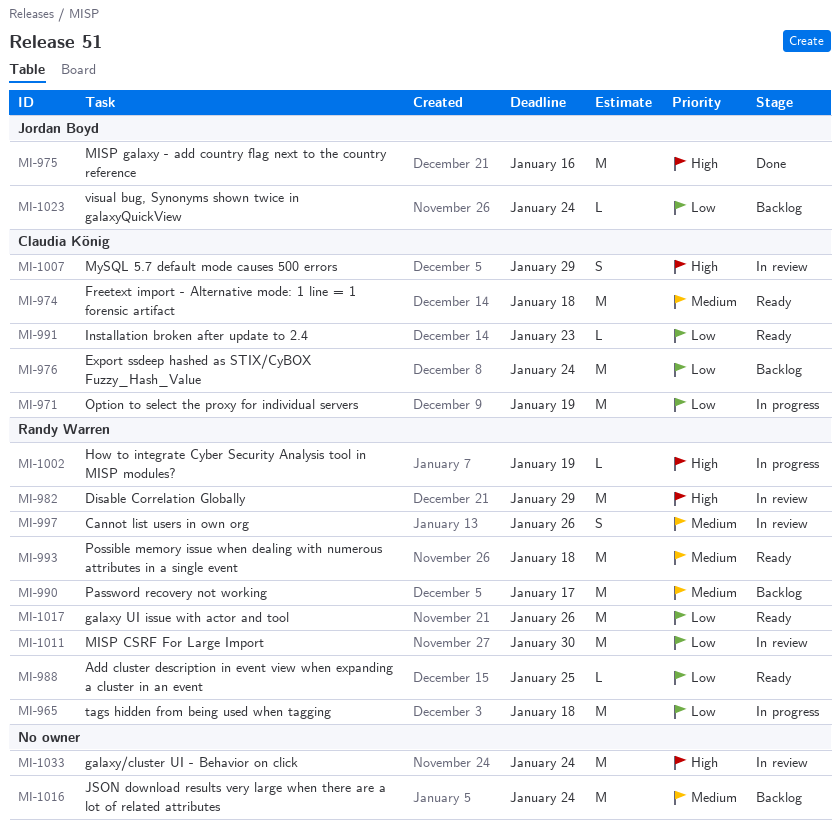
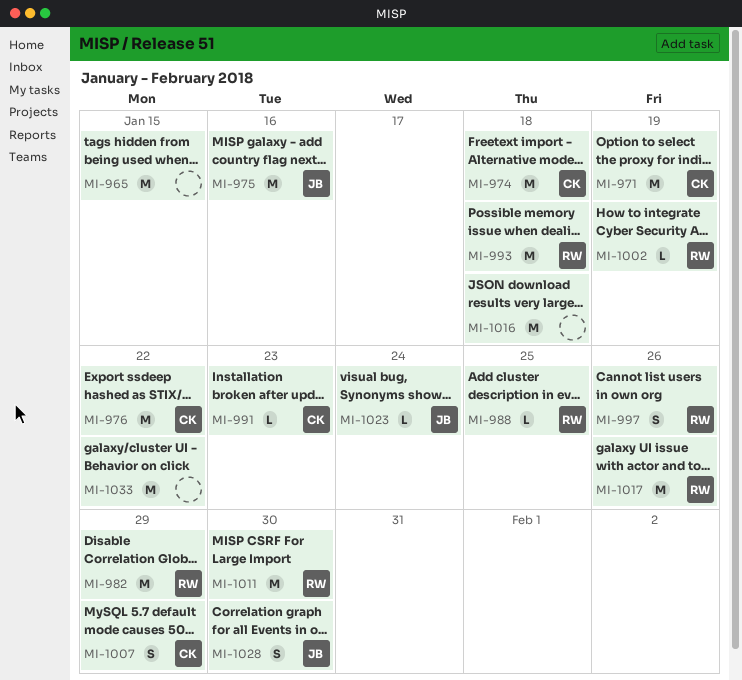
MI-965, owner: Randy Warren -> none
MI-965, due: Jan 18 -> Jan 15
MI-976, due: Jan 24 -> Jan 22
MI-990: present -> none
MI-1016, due: Jan 24 -> Jan 18
MI-1028: none -> present
MI-1033, due: Jan 24 -> Jan 22

